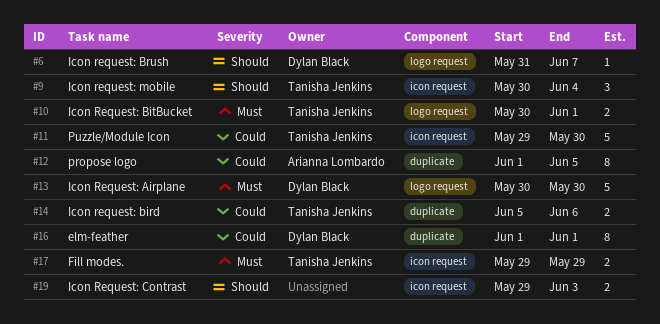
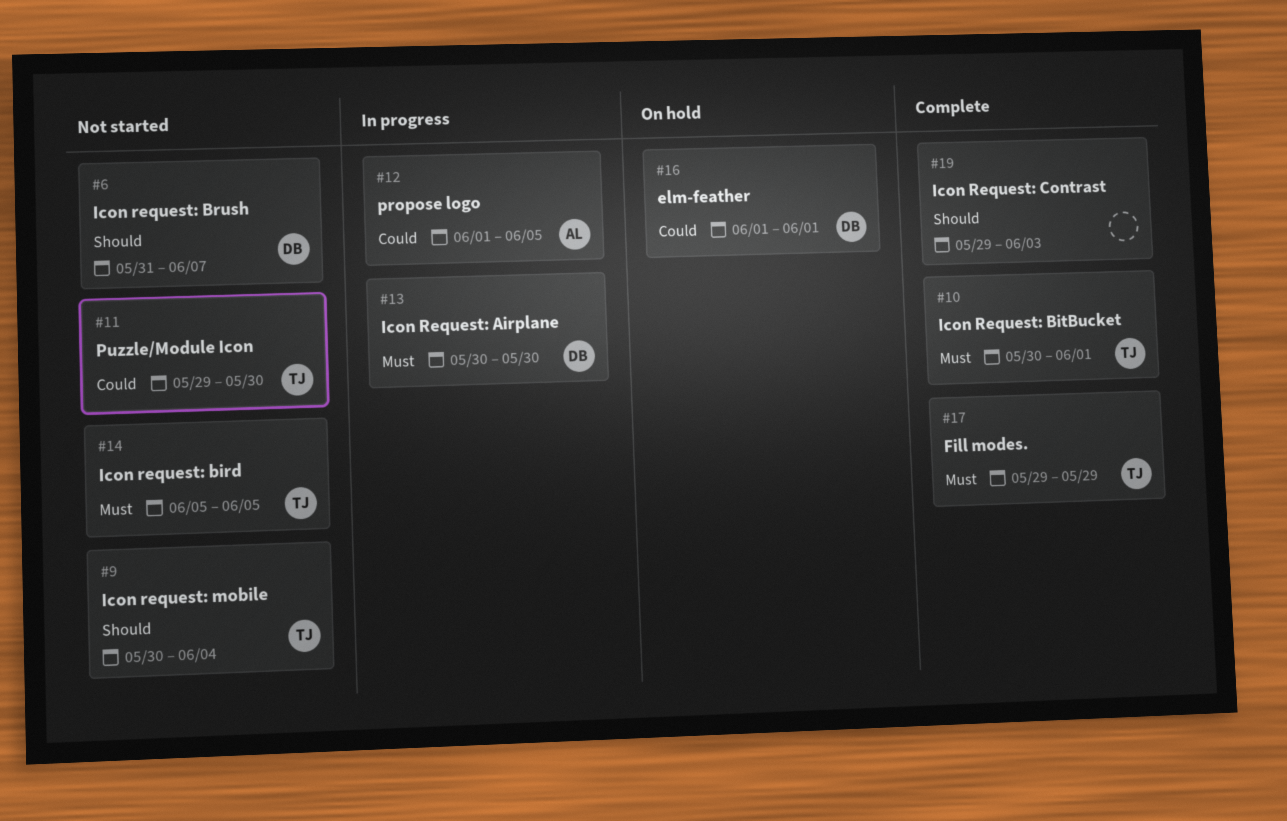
#14, priority: Could -> Must
#14, due: Jun 6 -> Jun 5

